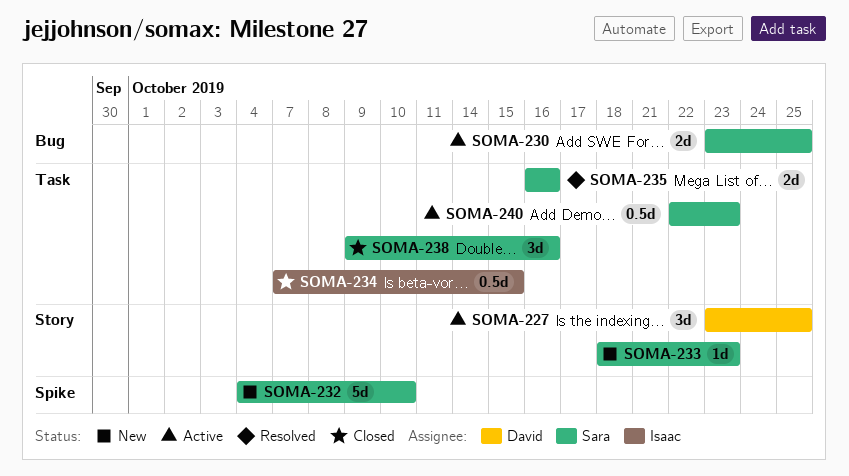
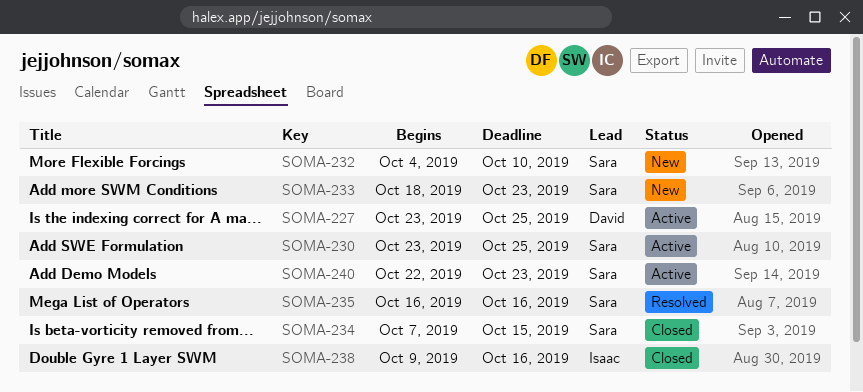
SOMA-234, owner: Isaac -> Sara
SOMA-238, owner: Sara -> Isaac

